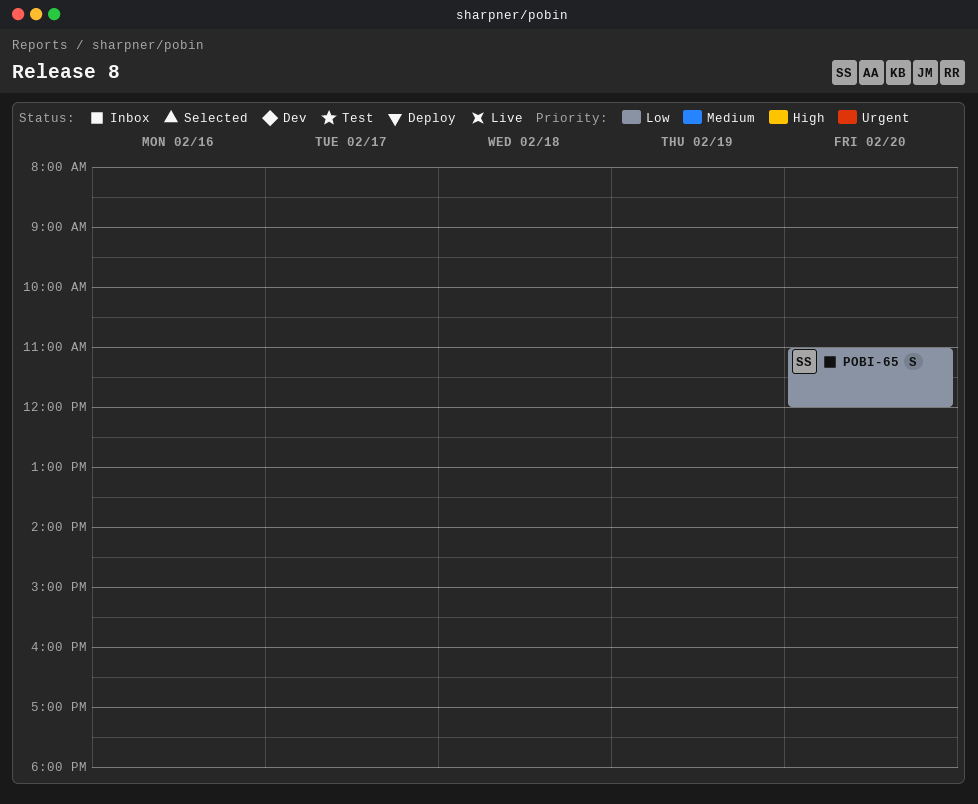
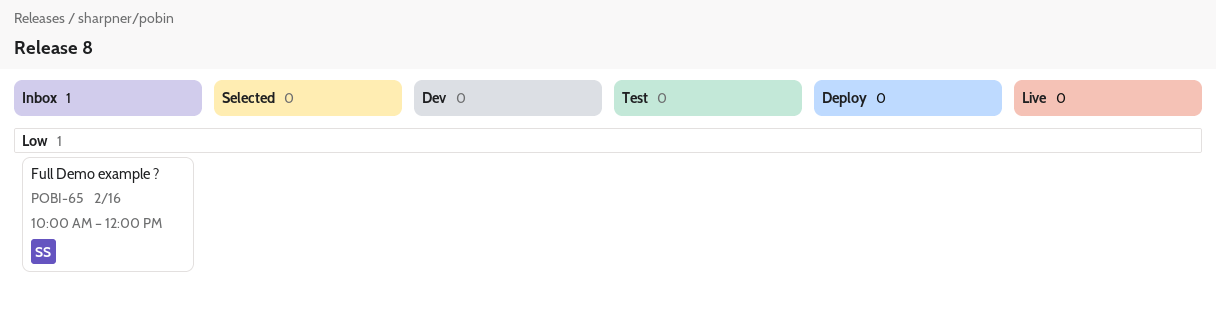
POBI-65, day: Feb 20 -> Feb 16
POBI-65, begins: 11:00 -> 10:00

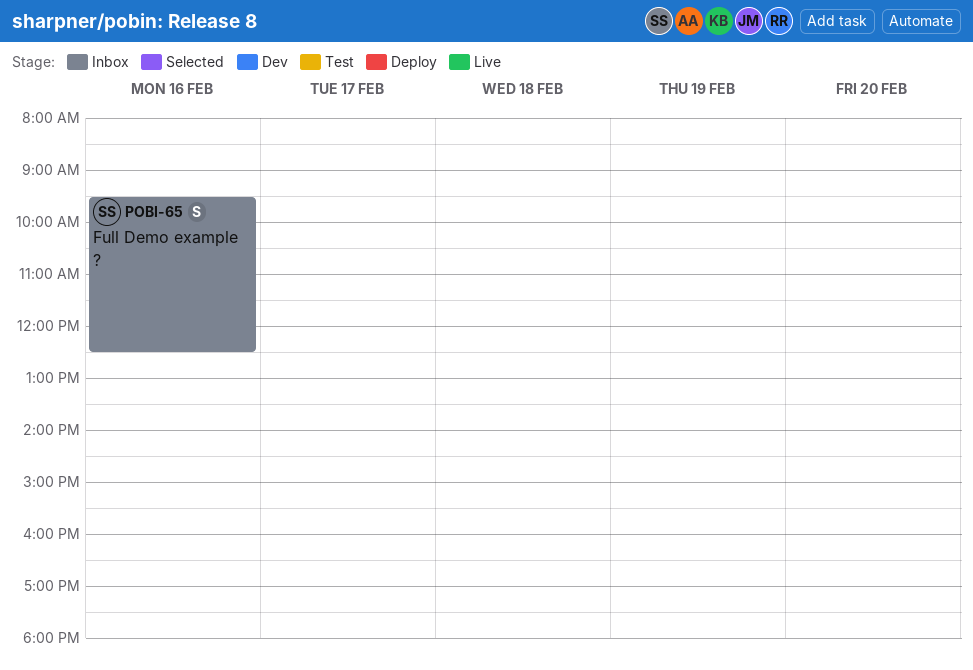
POBI-65, begins: 10:00 -> 09:30
POBI-65, ends: 12:00 -> 12:30

